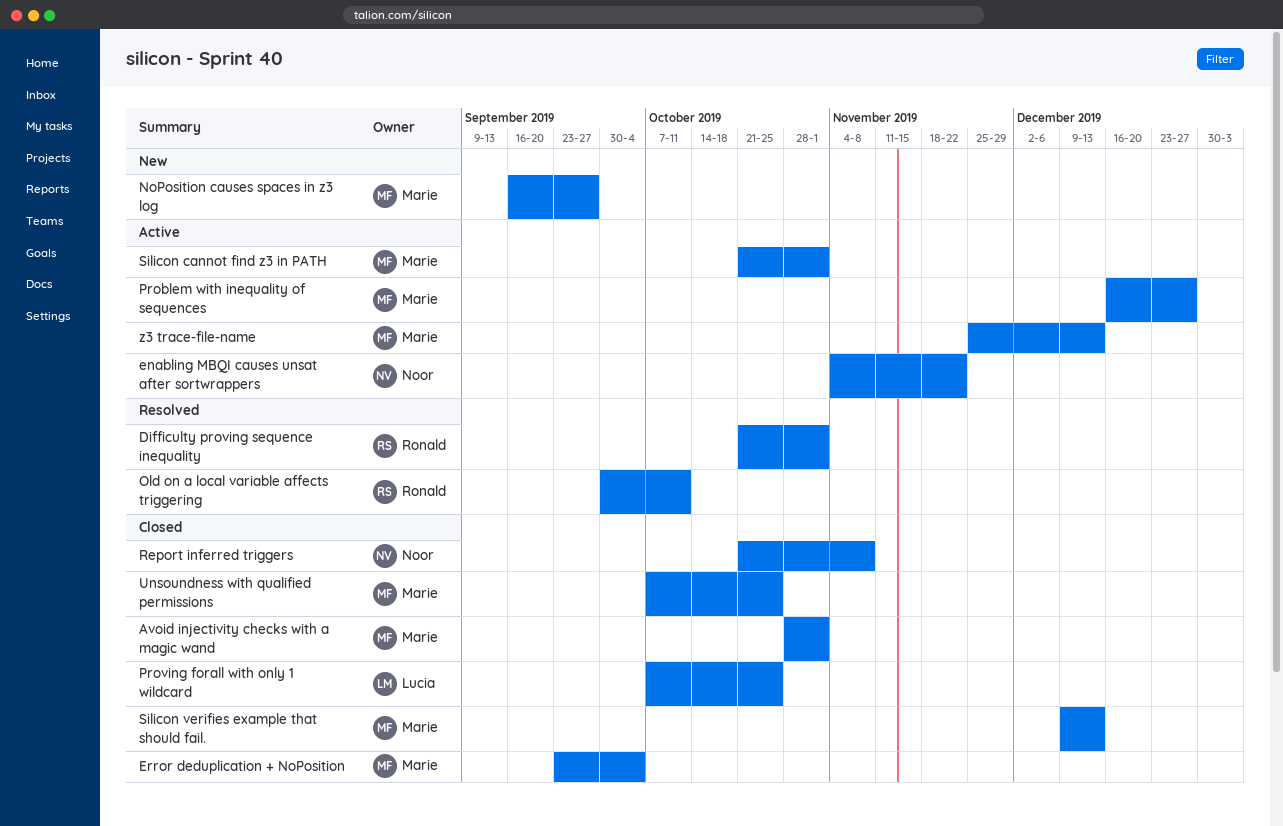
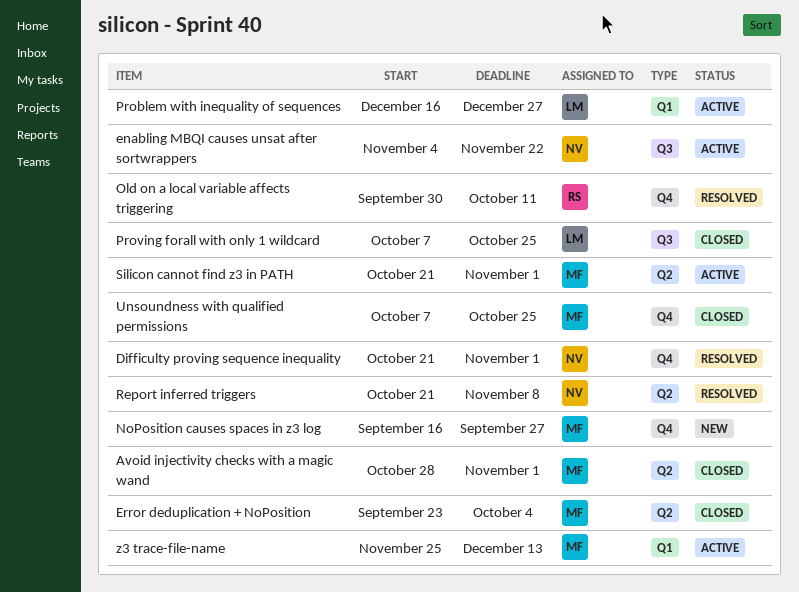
Difficulty proving sequence inequality, owner: Ronald -> Noor
Problem with inequality of sequences, owner: Marie -> Lucia
Report inferred triggers, status: Closed -> Resolved
Silicon verifies example that should fail.: present -> none

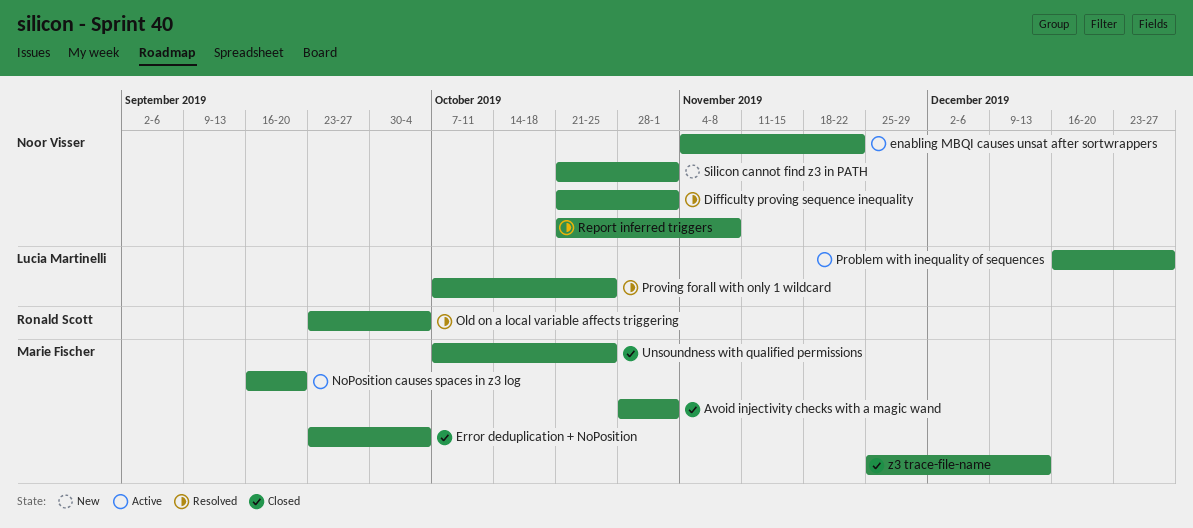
NoPosition causes spaces in z3 log, status: New -> Active
NoPosition causes spaces in z3 log, due: Sep 27 -> Sep 20
Old on a local variable affects triggering, start: Sep 30 -> Sep 23
Old on a local variable affects triggering, due: Oct 11 -> Oct 4
Proving forall with only 1 wildcard, status: Closed -> Resolved
Silicon cannot find z3 in PATH, status: Active -> New
Silicon cannot find z3 in PATH, owner: Marie Fischer -> Noor Visser
z3 trace-file-name, status: Active -> Closed

